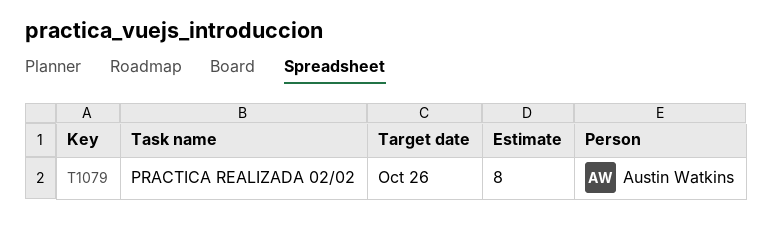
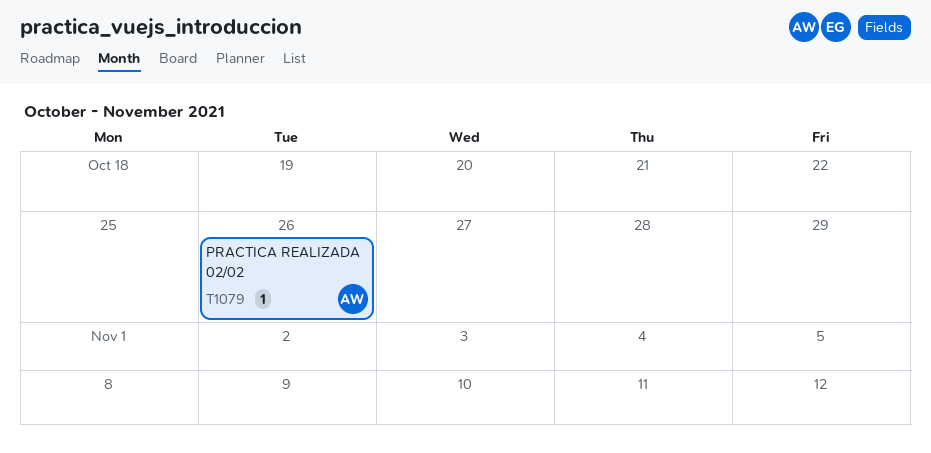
T1079, estimate: 8 -> 1

